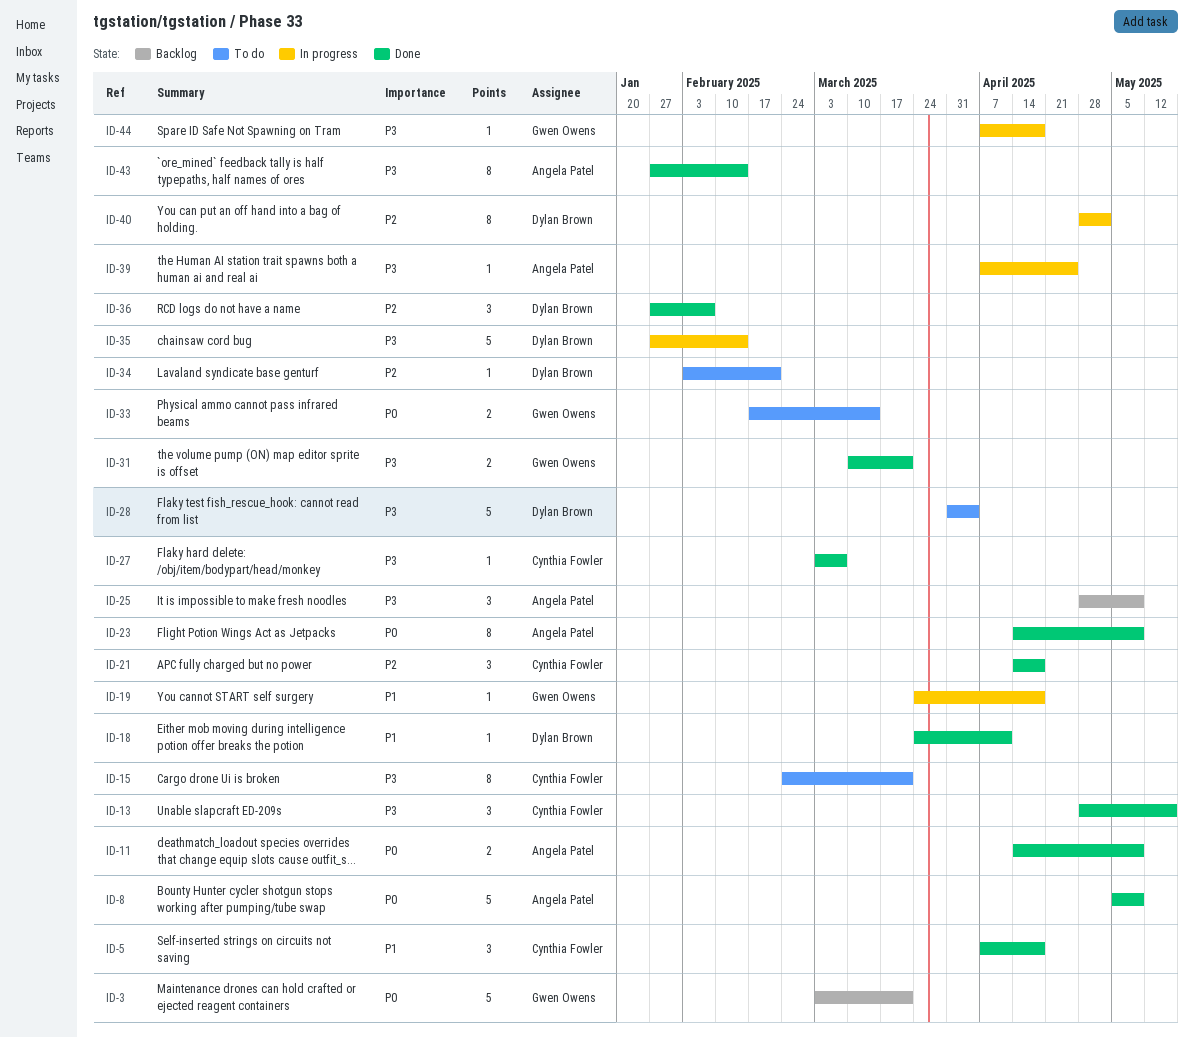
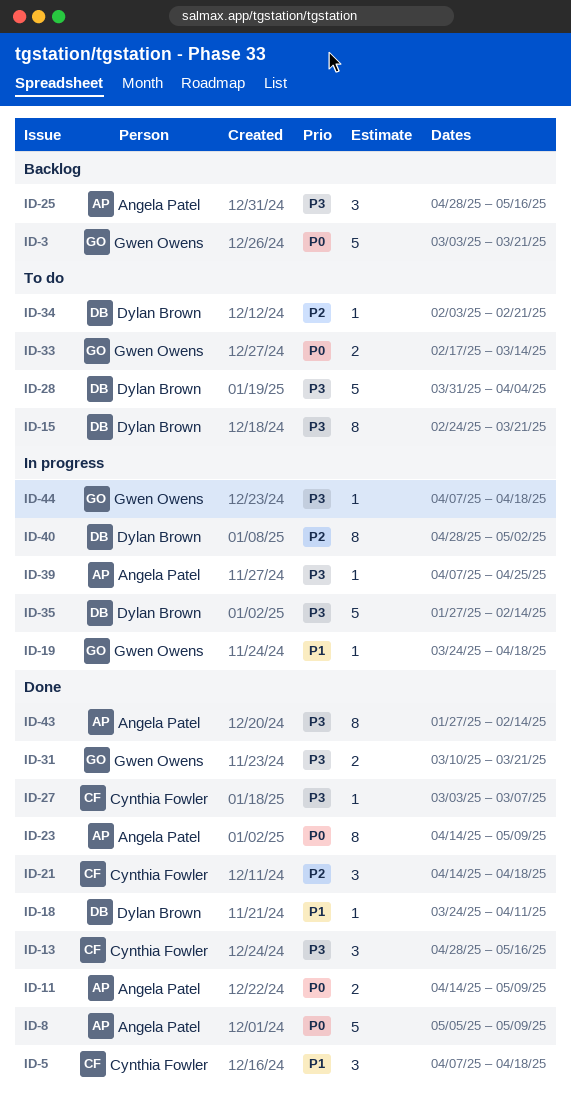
ID-15, owner: Cynthia Fowler -> Dylan Brown
ID-25, due: May 9 -> May 16
ID-36: present -> none

